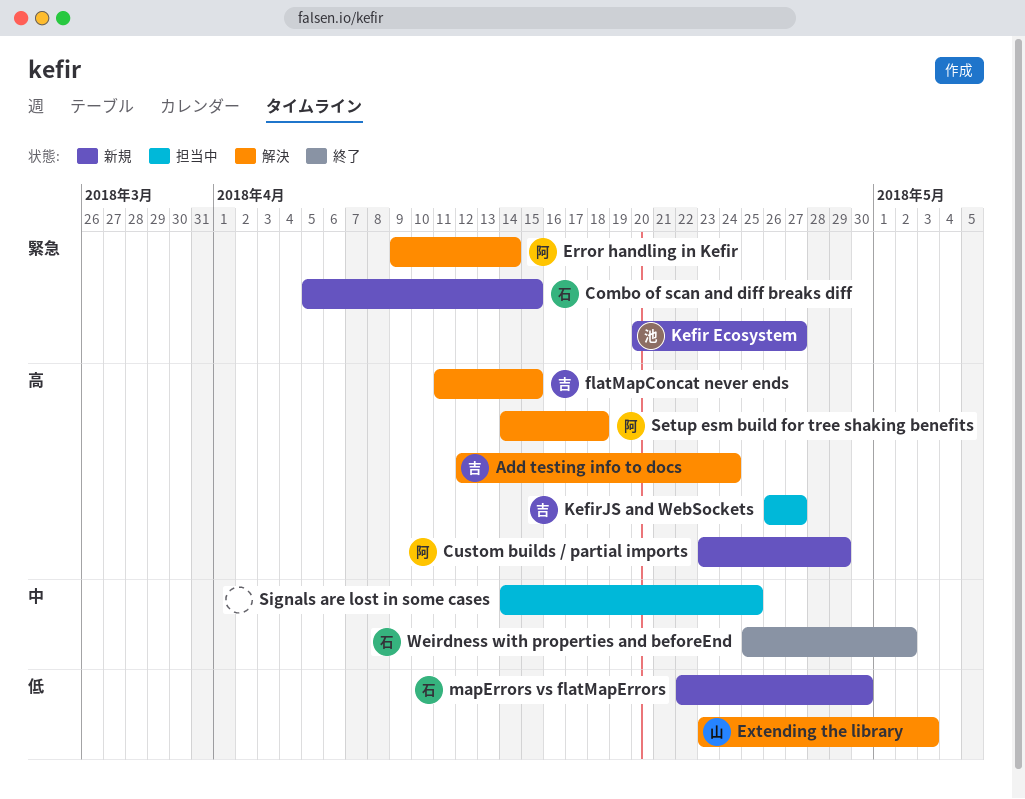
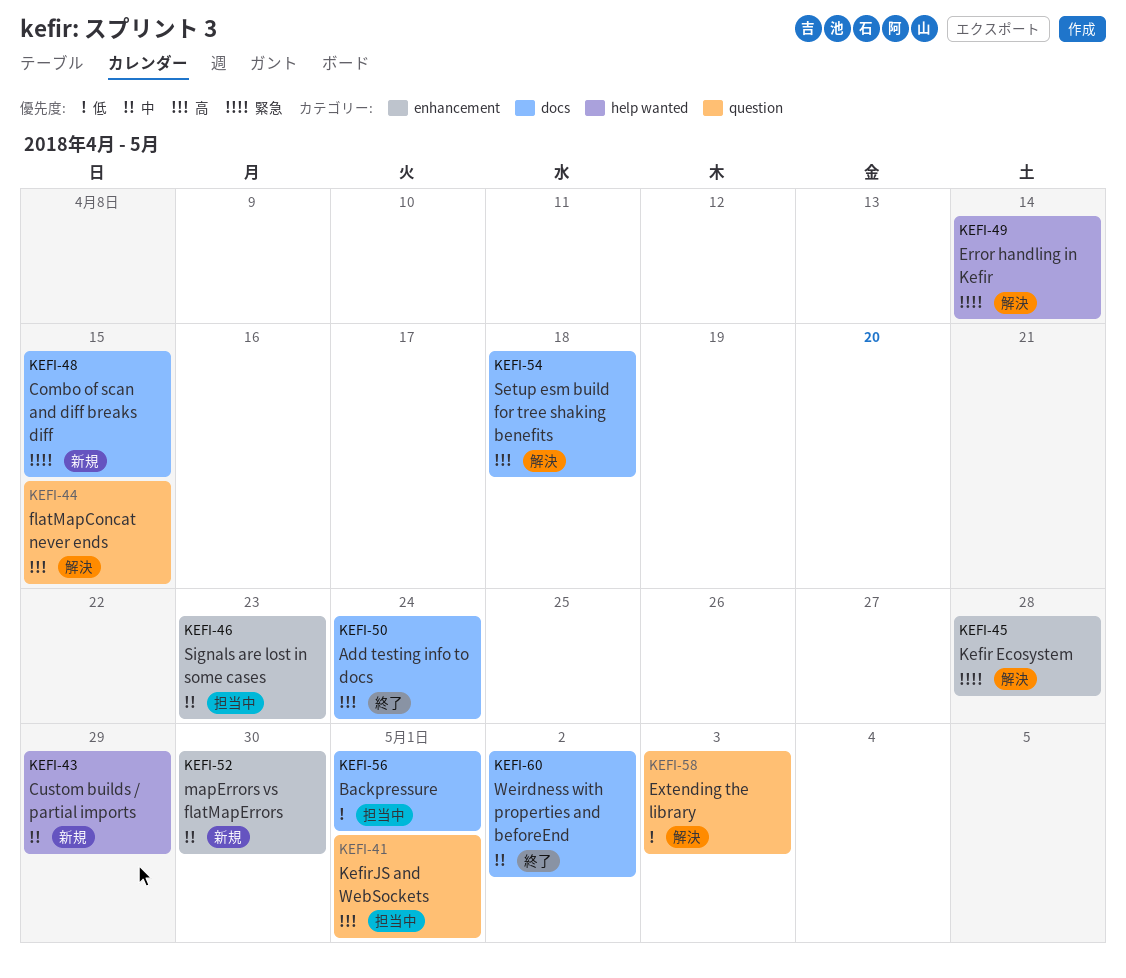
Add testing info to docs, status: 解決 -> 終了
Backpressure: none -> present
Custom builds / partial imports, priority: 高 -> 中
Kefir Ecosystem, status: 新規 -> 解決
Kefir Ecosystem, due: Apr 27 -> Apr 28
KefirJS and WebSockets, due: Apr 27 -> May 1
mapErrors vs flatMapErrors, priority: 低 -> 中
Signals are lost in some cases, due: Apr 25 -> Apr 23

